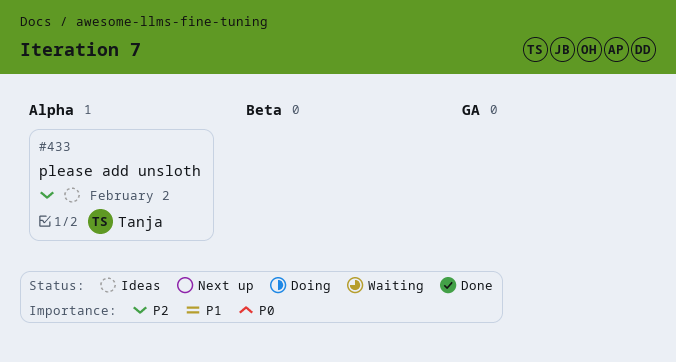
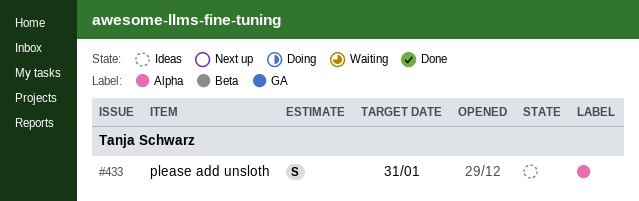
#433, due: Feb 2 -> Jan 31

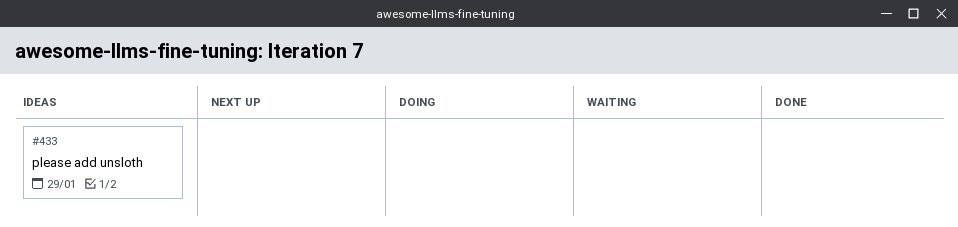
#433, due: Jan 31 -> Jan 29

